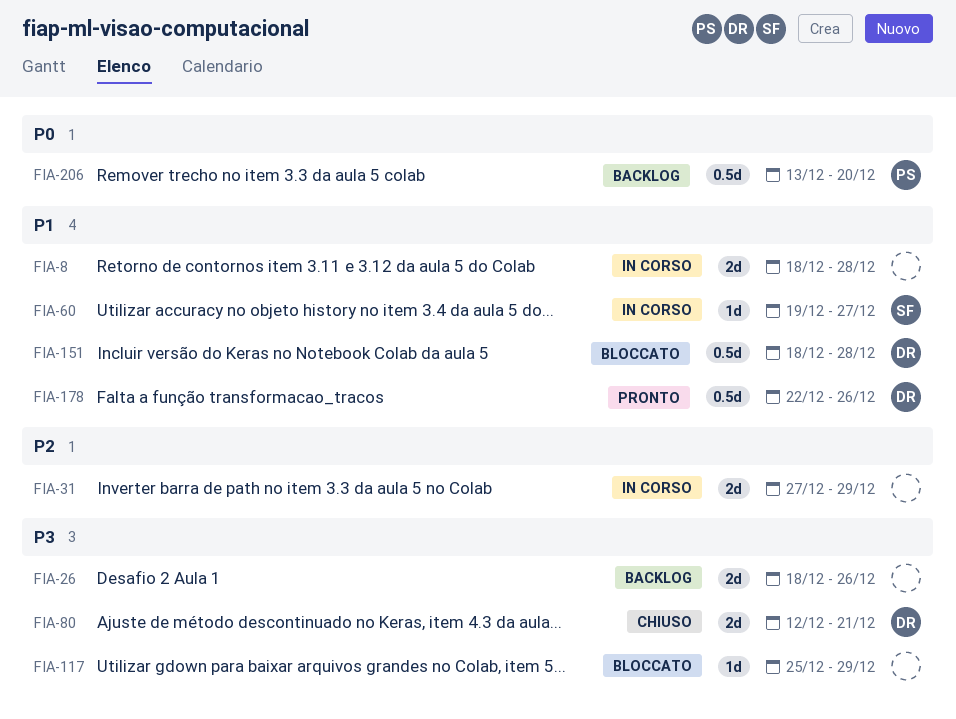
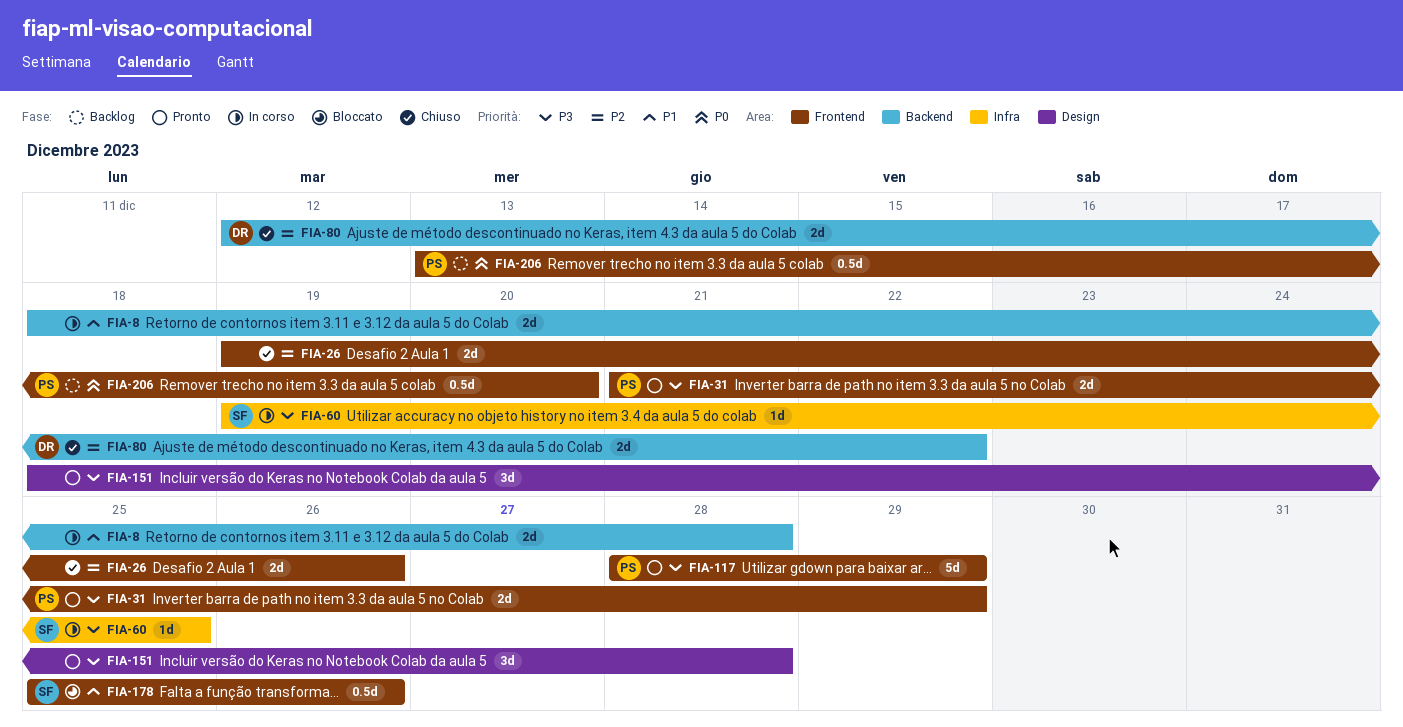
FIA-26, status: Backlog -> Chiuso
FIA-26, priority: P3 -> P2
FIA-26, start: Dec 18 -> Dec 19
FIA-31, status: In corso -> Pronto
FIA-31, owner: none -> PS
FIA-31, priority: P2 -> P3
FIA-31, start: Dec 27 -> Dec 21
FIA-60, priority: P1 -> P3
FIA-60, due: Dec 27 -> Dec 25
FIA-80, priority: P3 -> P2
FIA-80, due: Dec 21 -> Dec 22
FIA-117, status: Bloccato -> Pronto
FIA-117, owner: none -> PS
FIA-117, estimate: 1d -> 5d
FIA-117, start: Dec 25 -> Dec 28
FIA-151, status: Bloccato -> Pronto
FIA-151, owner: DR -> none
FIA-151, priority: P1 -> P3
FIA-151, estimate: 0.5d -> 3d
FIA-178, status: Pronto -> Bloccato
FIA-178, owner: DR -> SF
FIA-178, start: Dec 22 -> Dec 25

